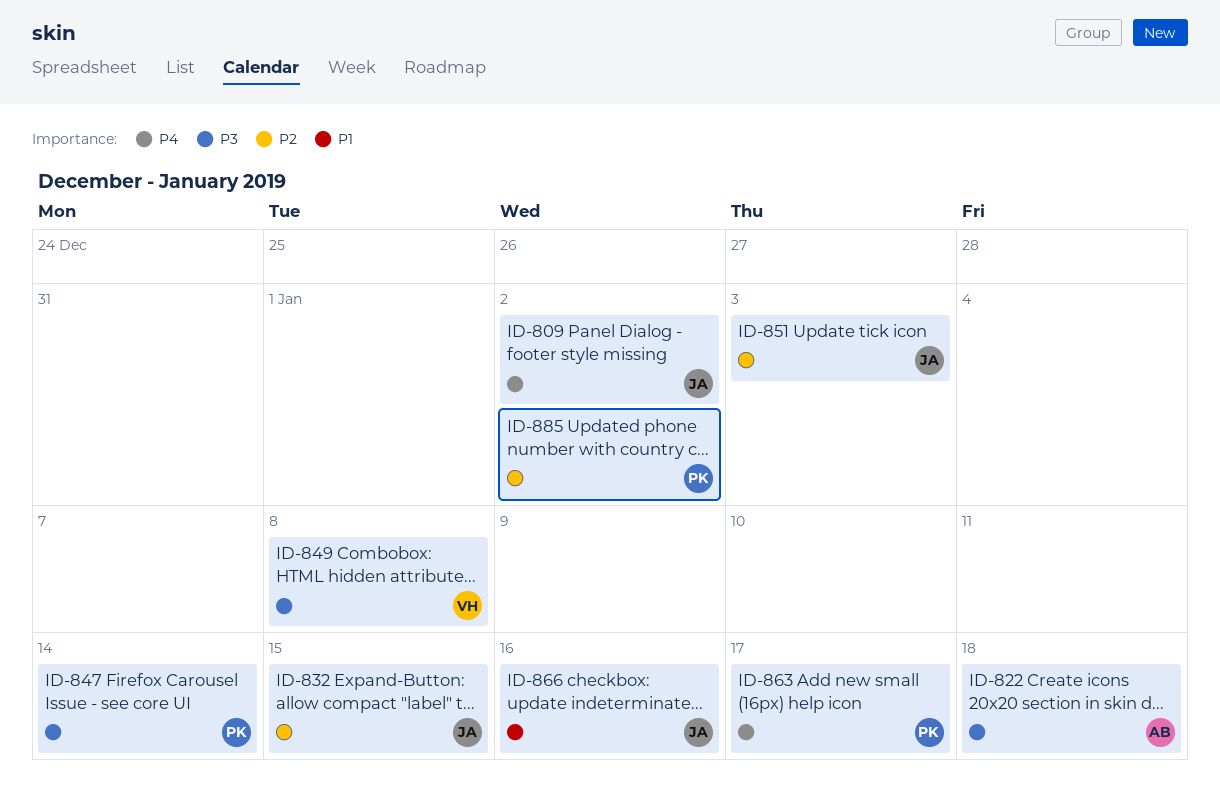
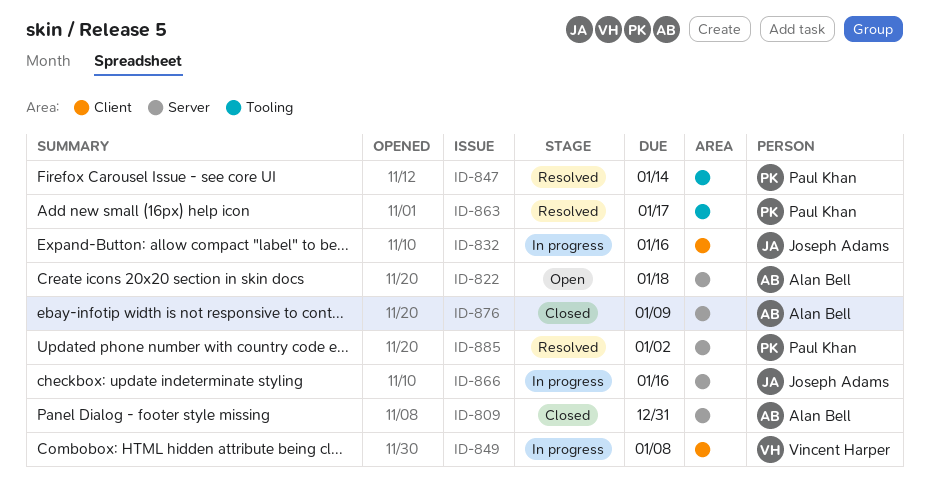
ID-809, owner: Joseph Adams -> Alan Bell
ID-809, due: Jan 2 -> Dec 31
ID-832, due: Jan 15 -> Jan 16
ID-851: present -> none
ID-876: none -> present

